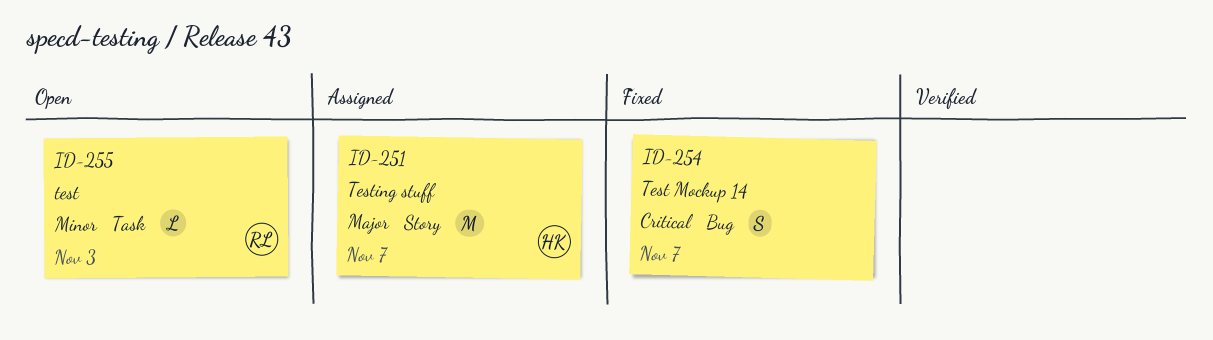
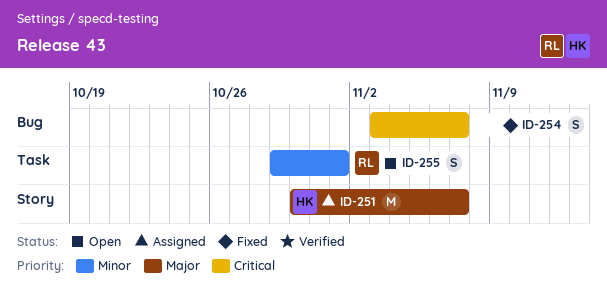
ID-255, estimate: L -> S
ID-255, due: Nov 3 -> Nov 1

